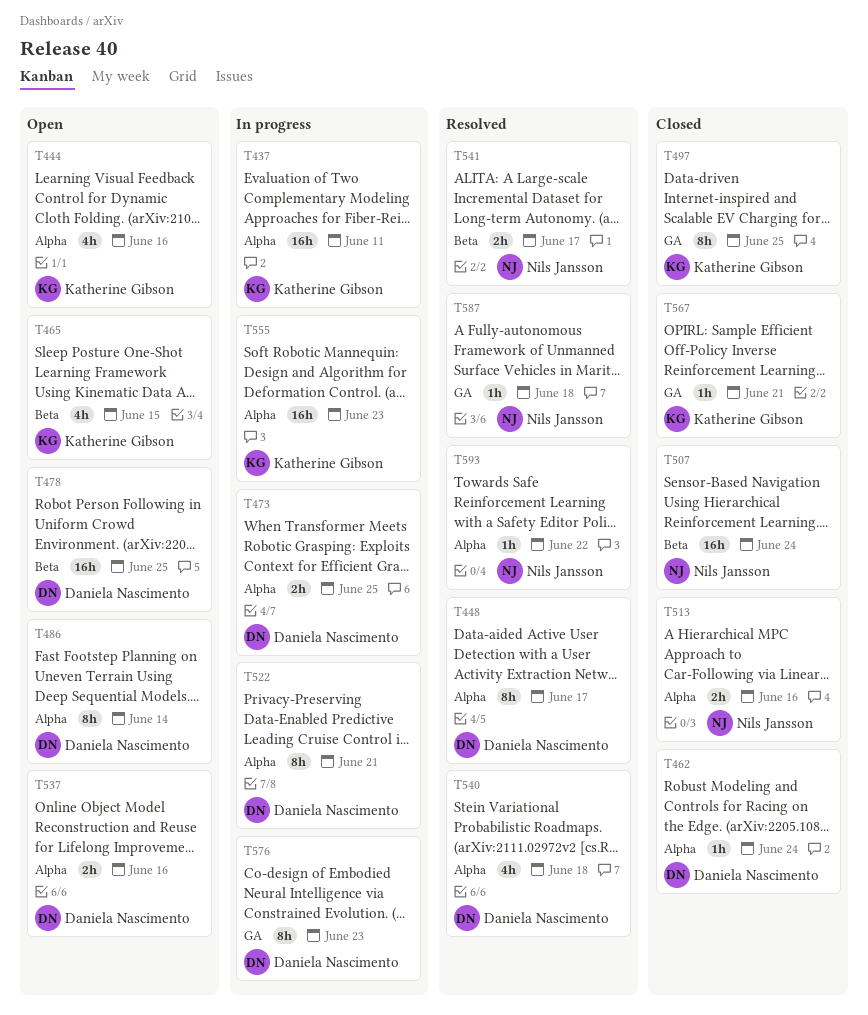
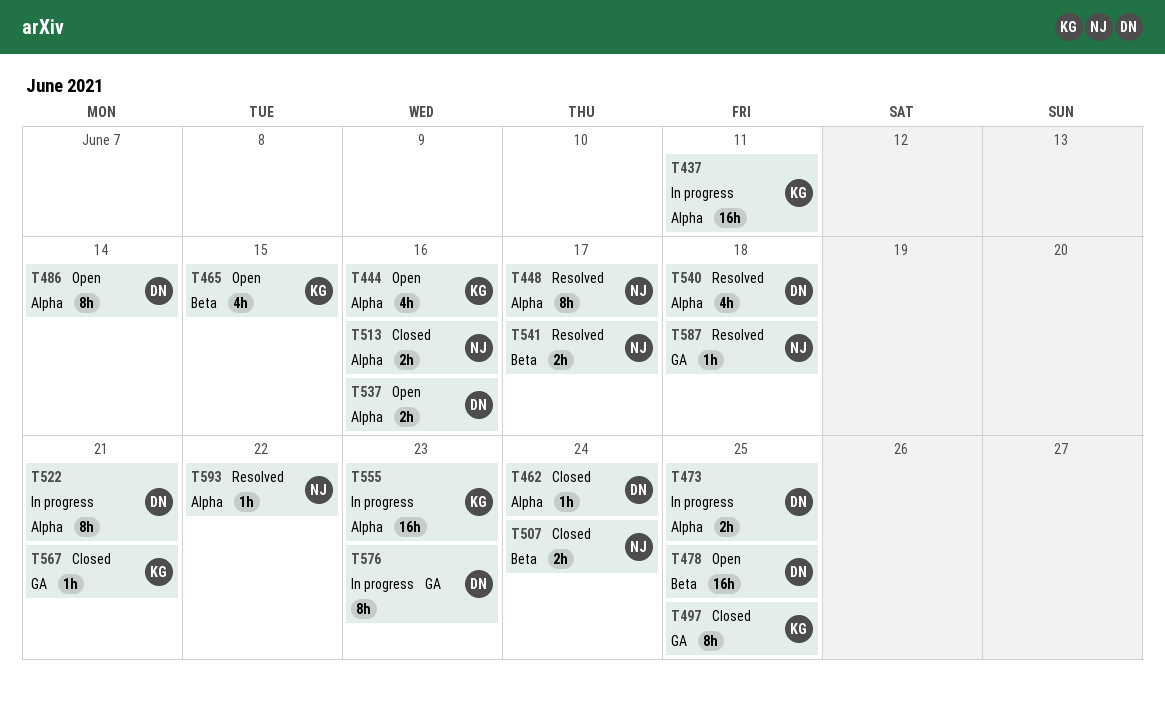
T448, owner: Daniela Nascimento -> Nils Jansson
T507, estimate: 16h -> 2h

